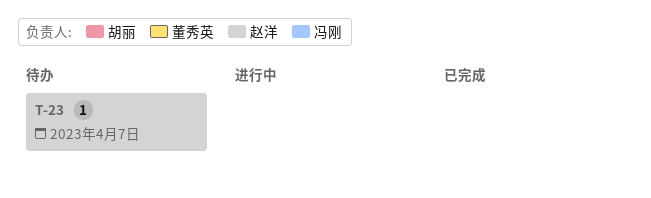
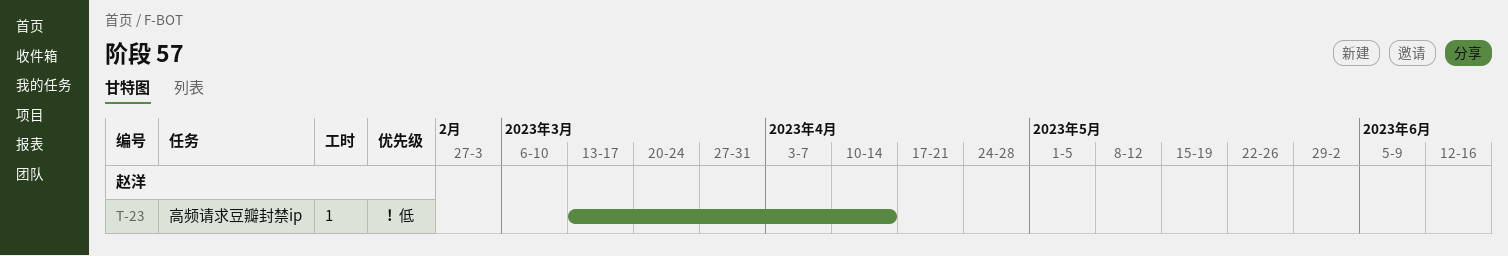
T-23, due: Apr 7 -> Apr 14

